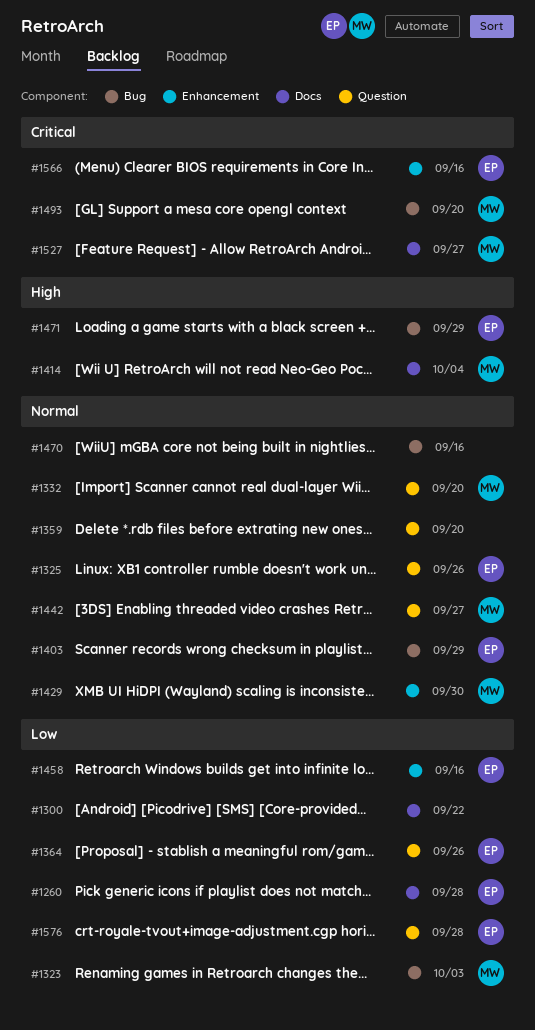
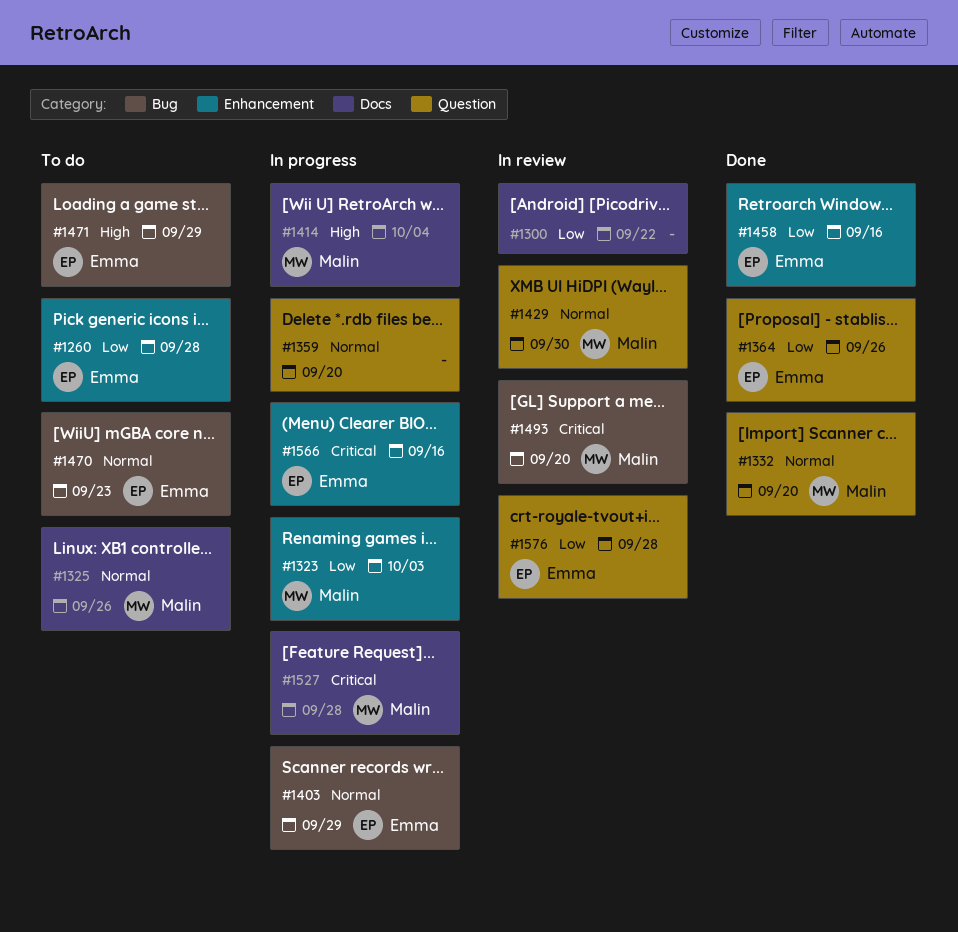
#1260, label: Docs -> Enhancement
#1323, label: Bug -> Enhancement
#1325, owner: Emma -> Malin
#1325, label: Question -> Docs
#1429, label: Enhancement -> Question
#1442: present -> none
#1470, owner: none -> Emma
#1470, due: Sep 16 -> Sep 23
#1527, due: Sep 27 -> Sep 28

